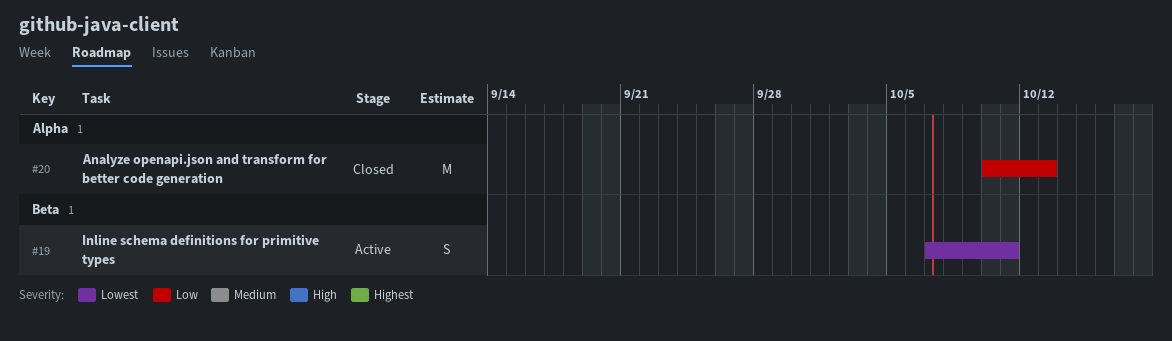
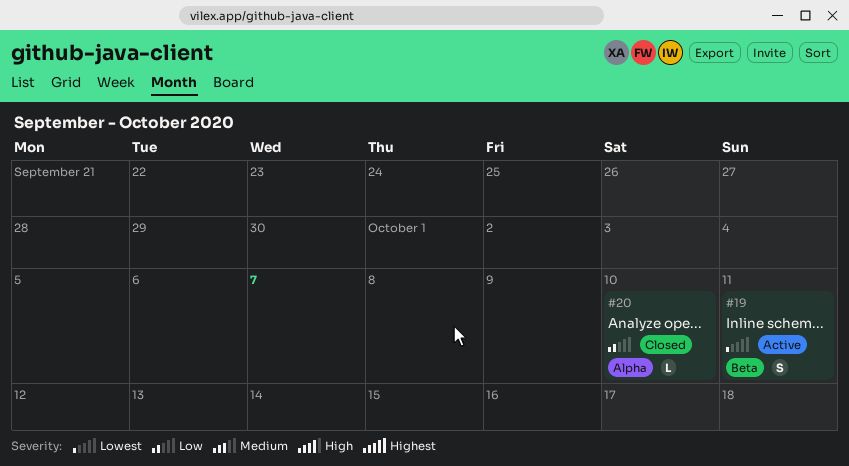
#20, estimate: M -> L
#20, due: Oct 13 -> Oct 10

